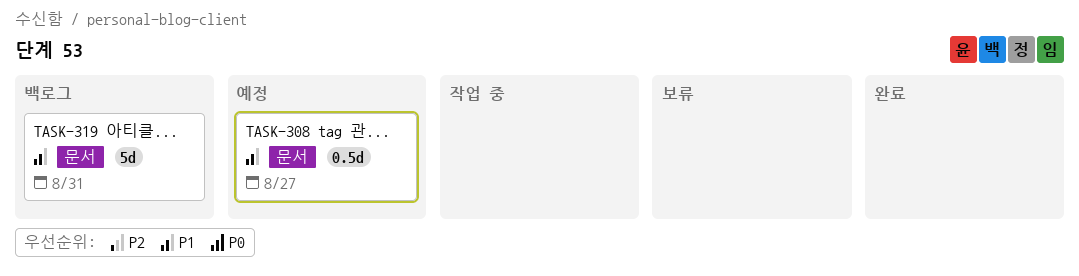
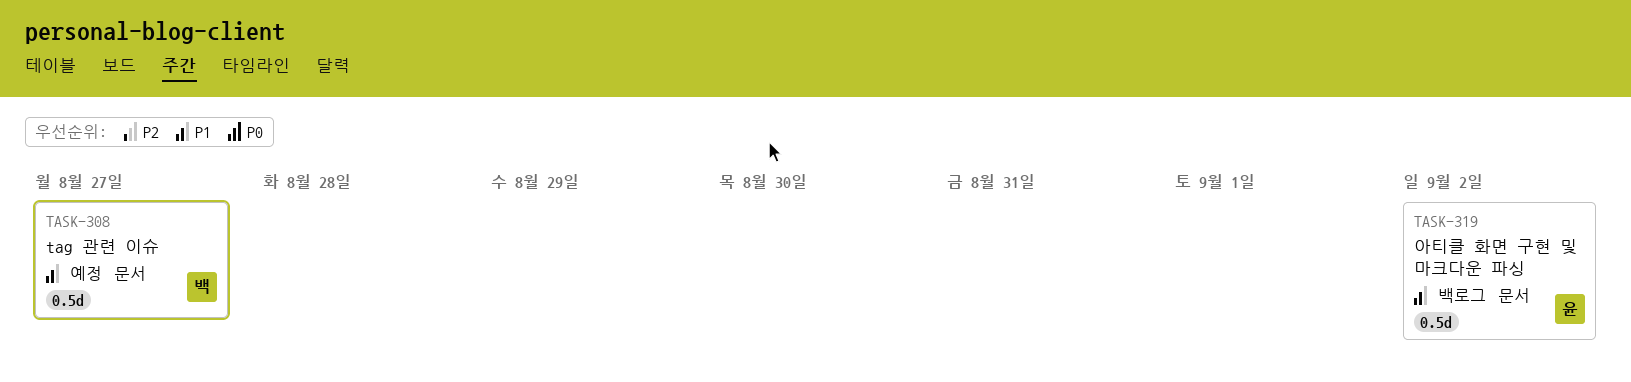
TASK-319, estimate: 5d -> 0.5d
TASK-319, due: Aug 31 -> Sep 2

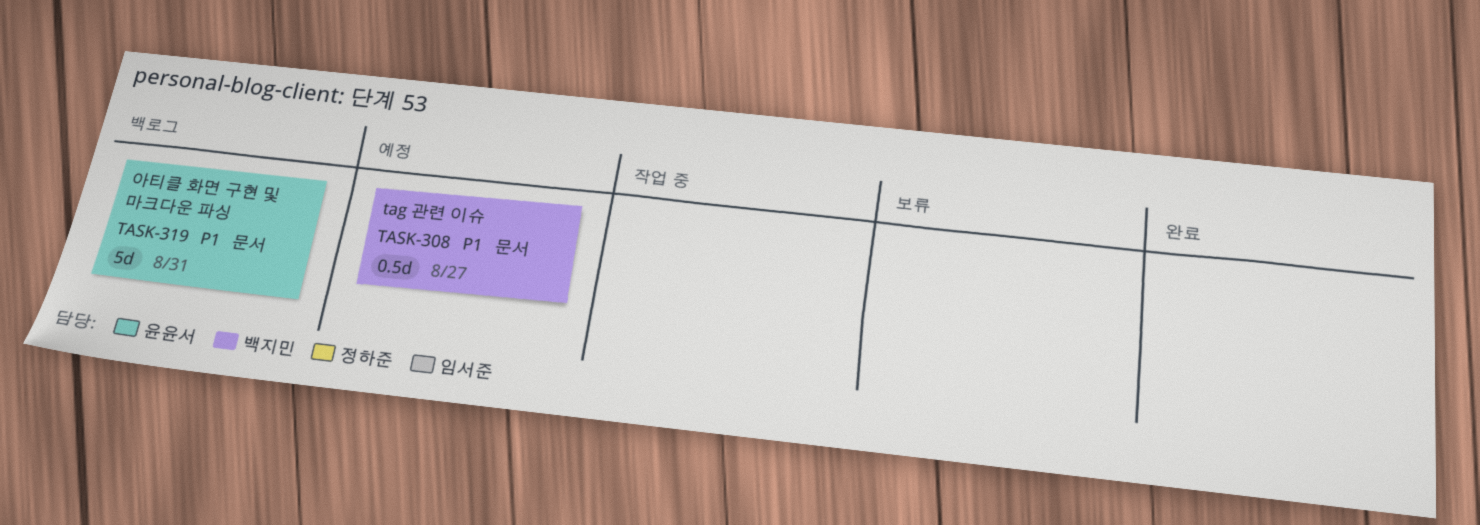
TASK-319, estimate: 0.5d -> 5d
TASK-319, due: Sep 2 -> Aug 31

